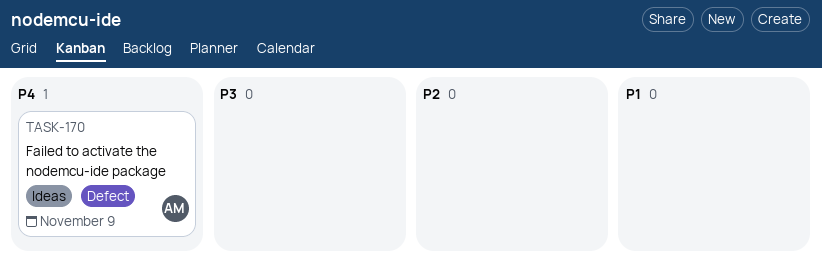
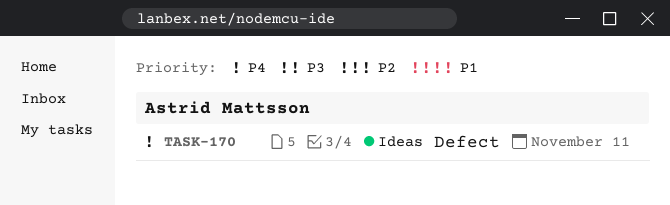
TASK-170, due: Nov 9 -> Nov 11

